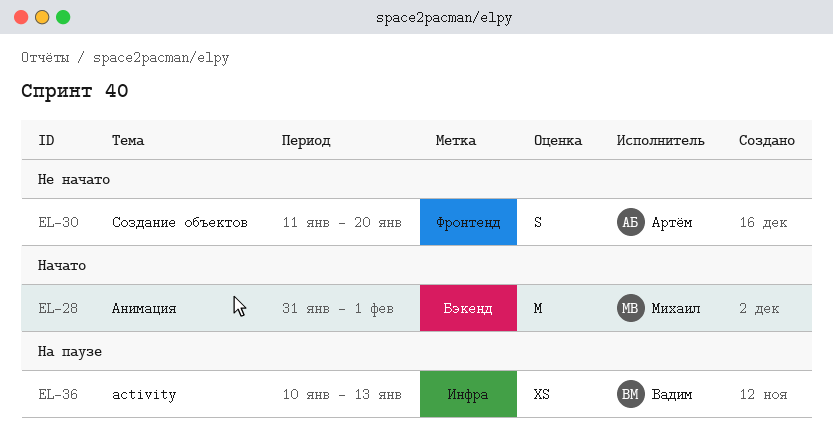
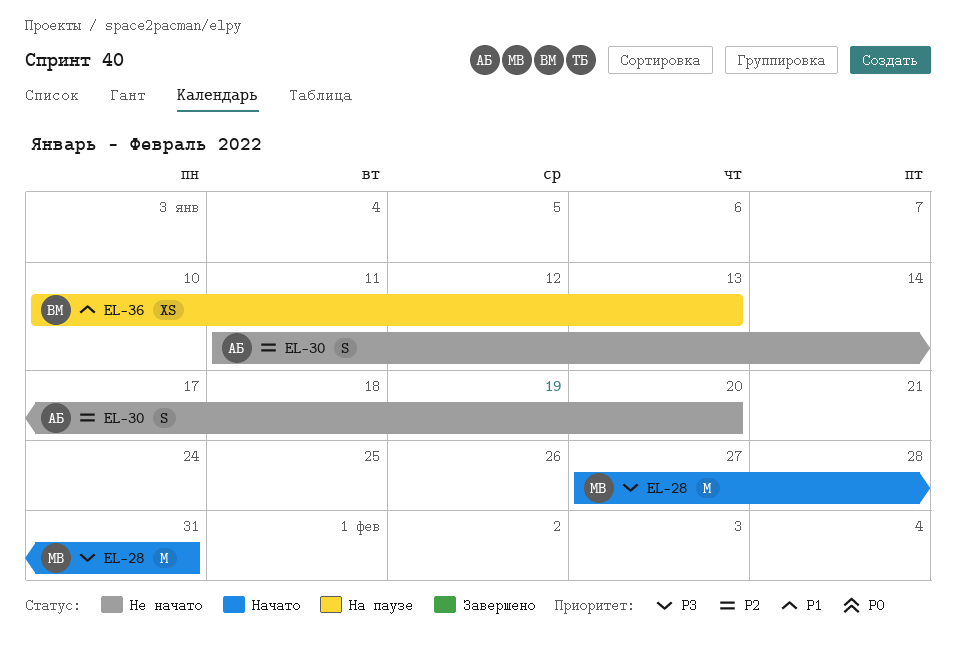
EL-28, start: Jan 31 -> Jan 27
EL-28, due: Feb 1 -> Jan 31

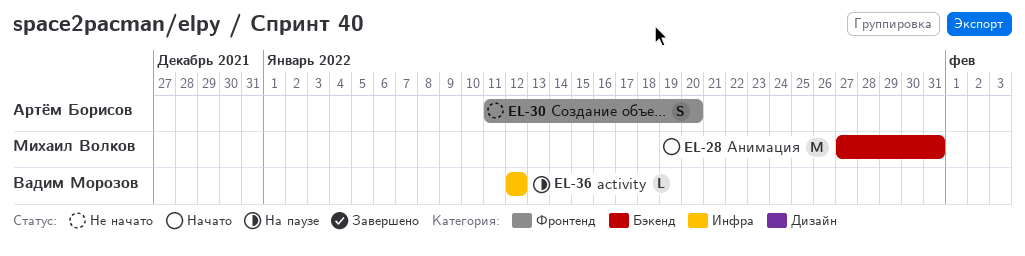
EL-36, estimate: XS -> L
EL-36, start: Jan 10 -> Jan 12
EL-36, due: Jan 13 -> Jan 12

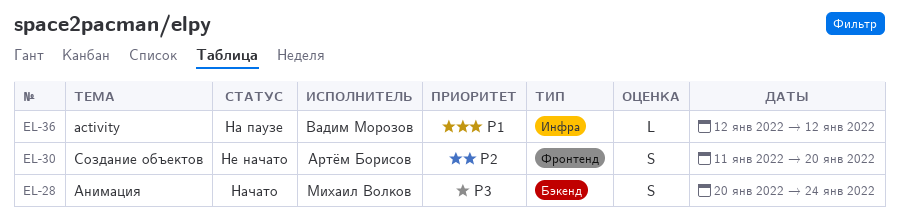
EL-28, estimate: M -> S
EL-28, start: Jan 27 -> Jan 20
EL-28, due: Jan 31 -> Jan 24

